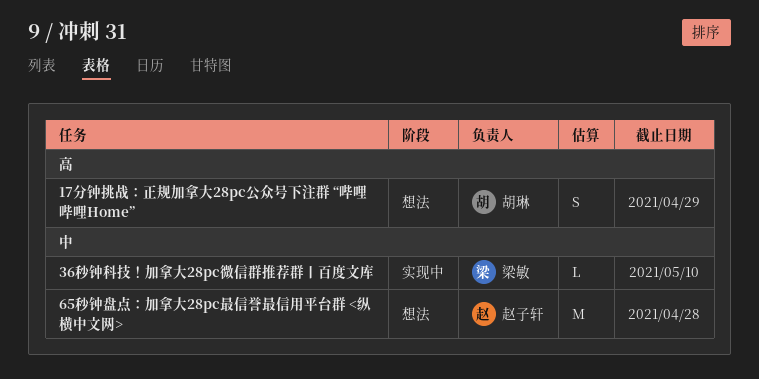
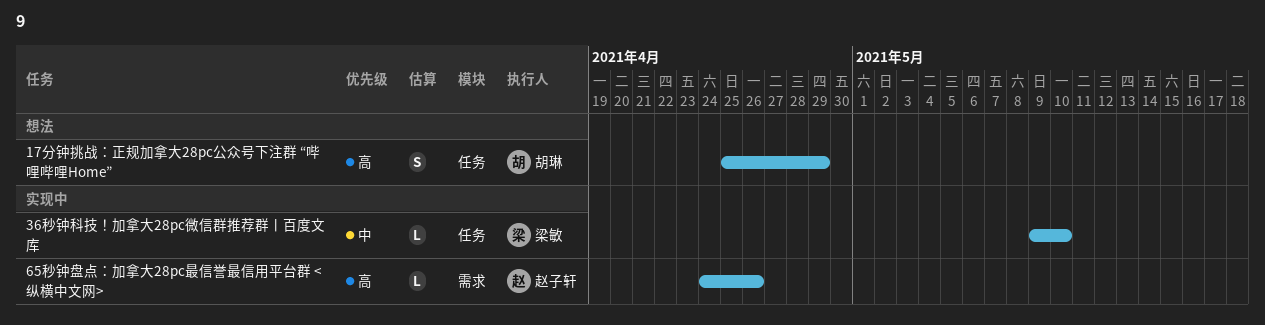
65秒钟盘点：加拿大28pc最信誉最信用平台群 <纵横中文网>, status: 想法 -> 实现中
65秒钟盘点：加拿大28pc最信誉最信用平台群 <纵横中文网>, priority: 中 -> 高
65秒钟盘点：加拿大28pc最信誉最信用平台群 <纵横中文网>, estimate: M -> L
65秒钟盘点：加拿大28pc最信誉最信用平台群 <纵横中文网>, due: Apr 28 -> Apr 26

